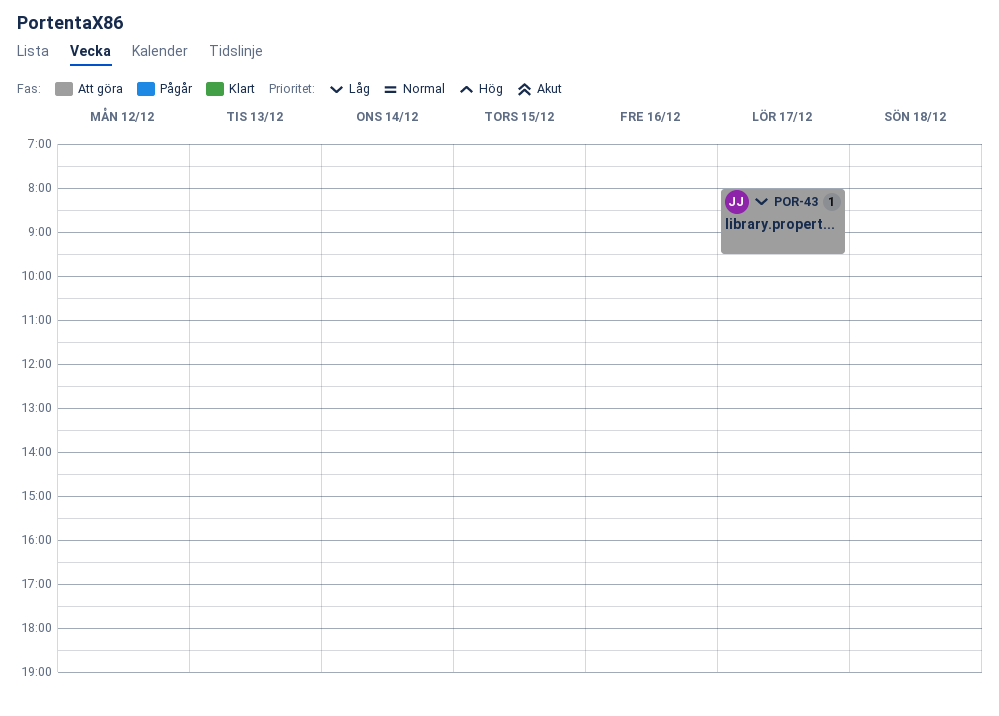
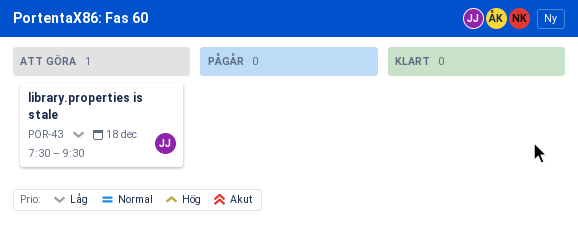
POR-43, day: Dec 17 -> Dec 18
POR-43, begins: 08:00 -> 07:30

